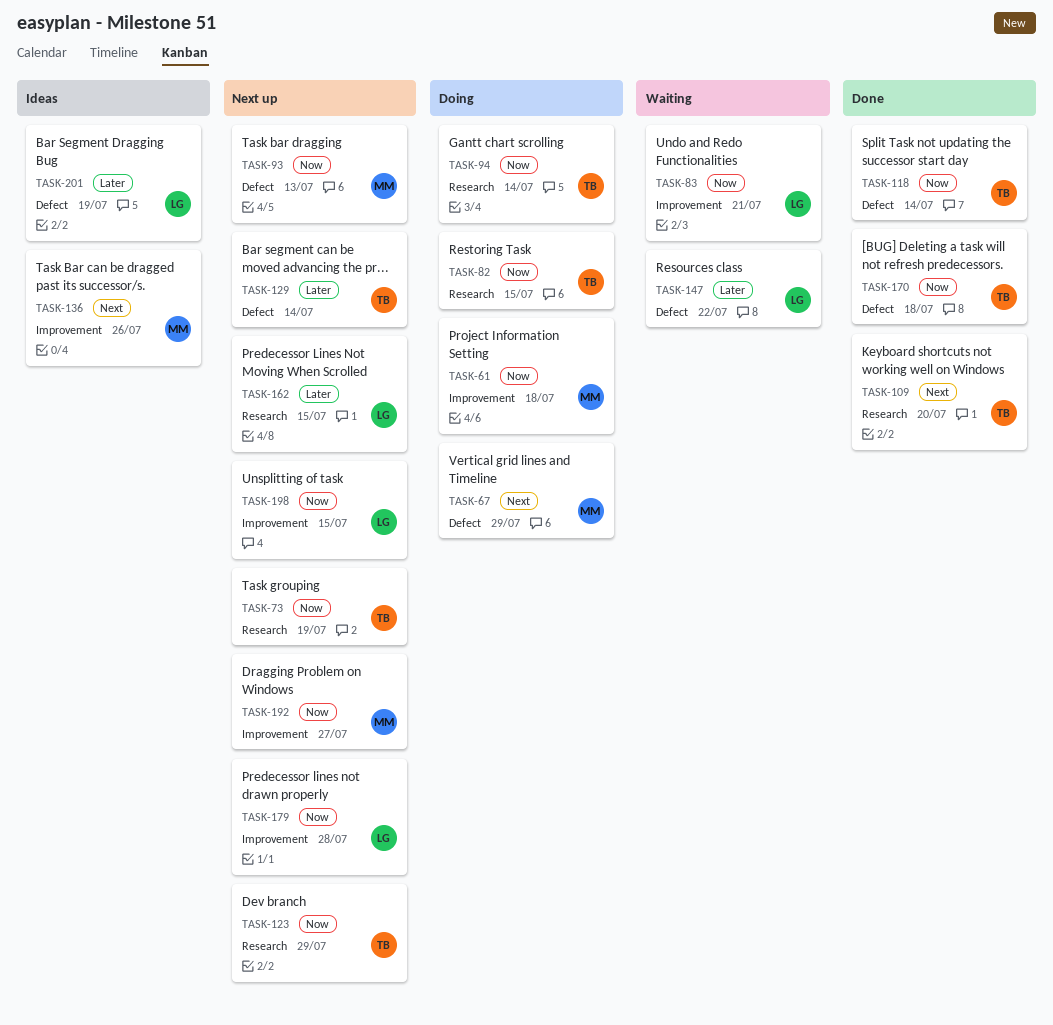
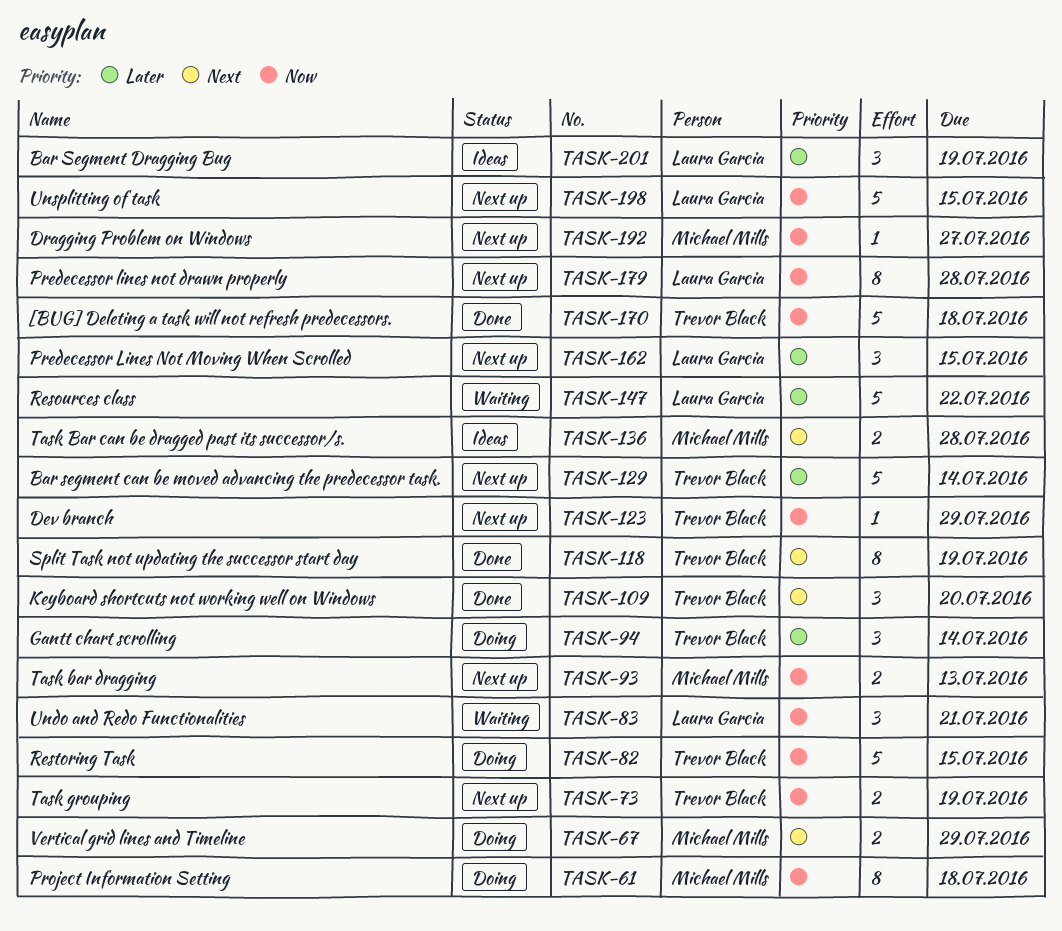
TASK-94, priority: Now -> Later
TASK-118, priority: Now -> Next
TASK-118, due: Jul 14 -> Jul 19
TASK-136, due: Jul 26 -> Jul 28

